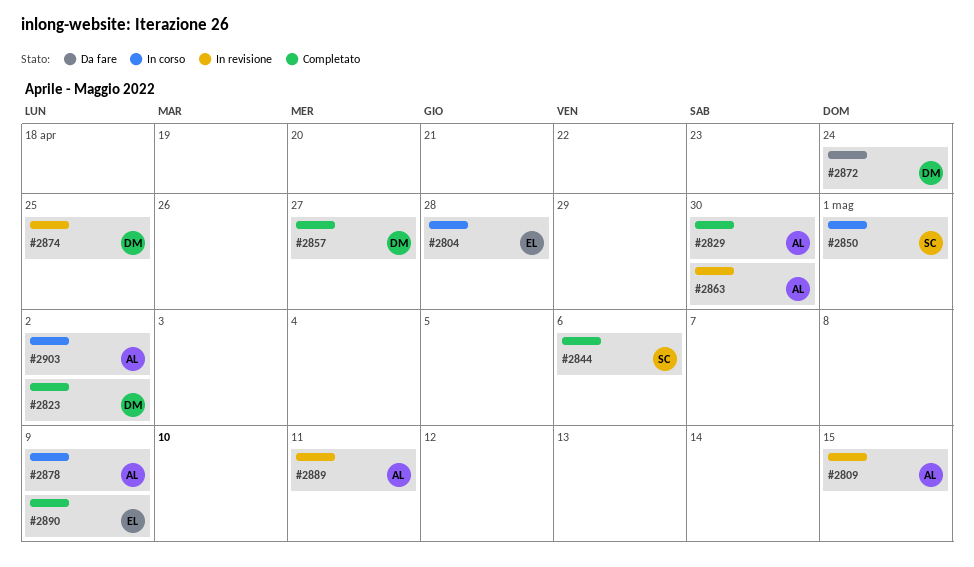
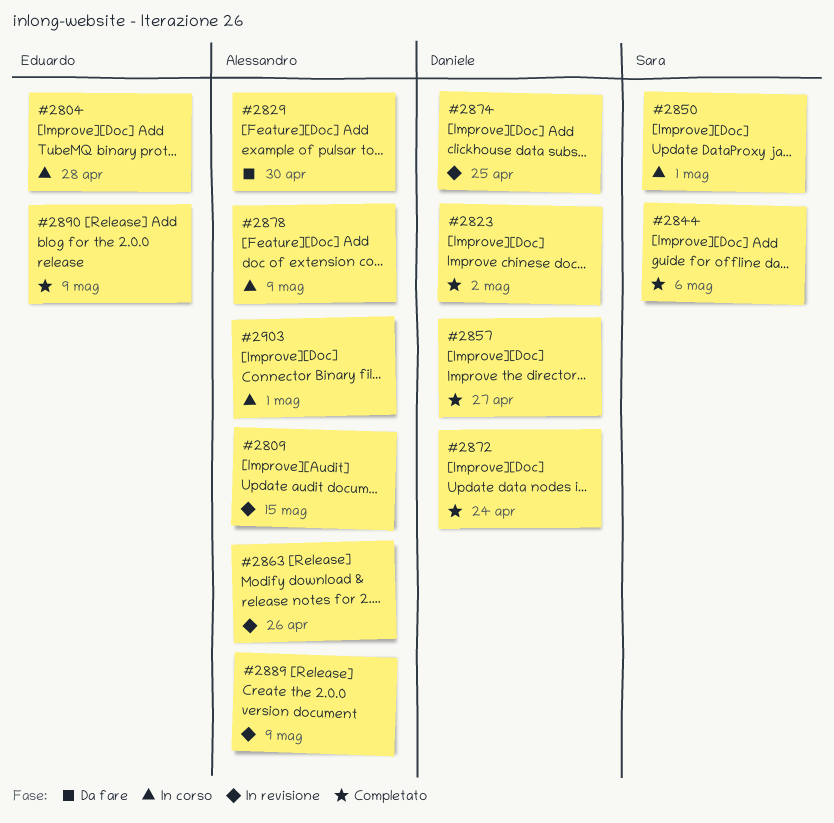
#2829, status: Completato -> Da fare
#2863, due: Apr 30 -> Apr 26
#2872, status: Da fare -> Completato
#2889, due: May 11 -> May 9
#2903, due: May 2 -> May 1

